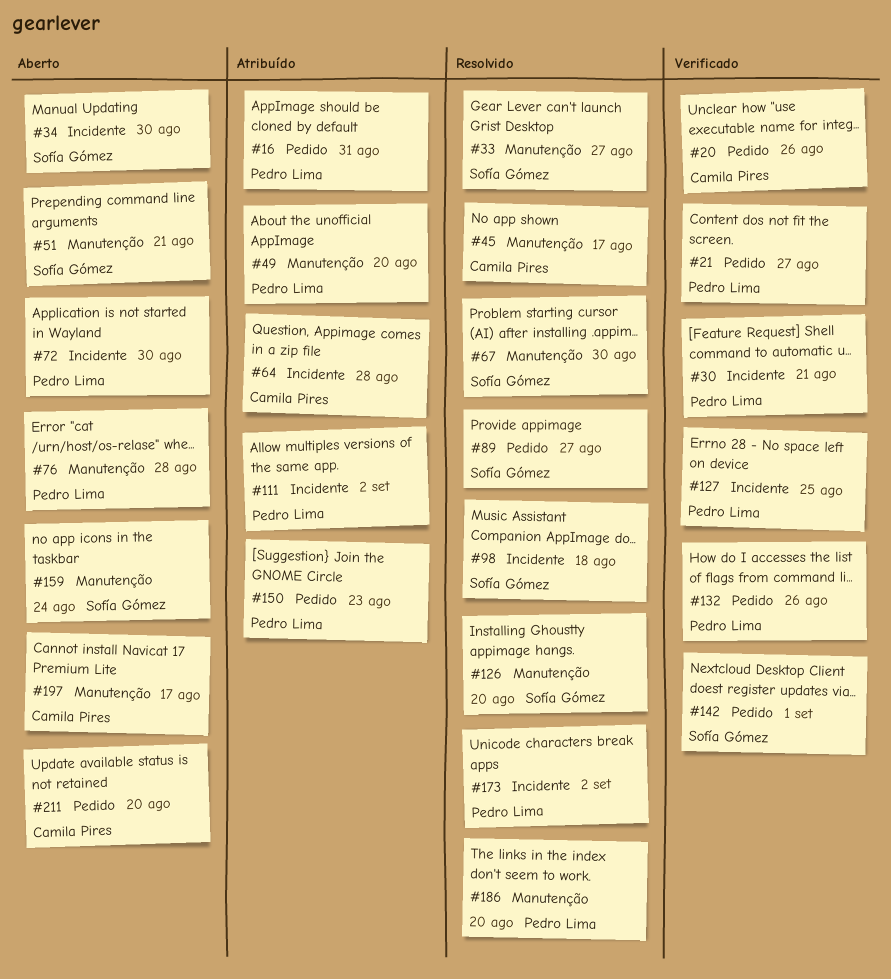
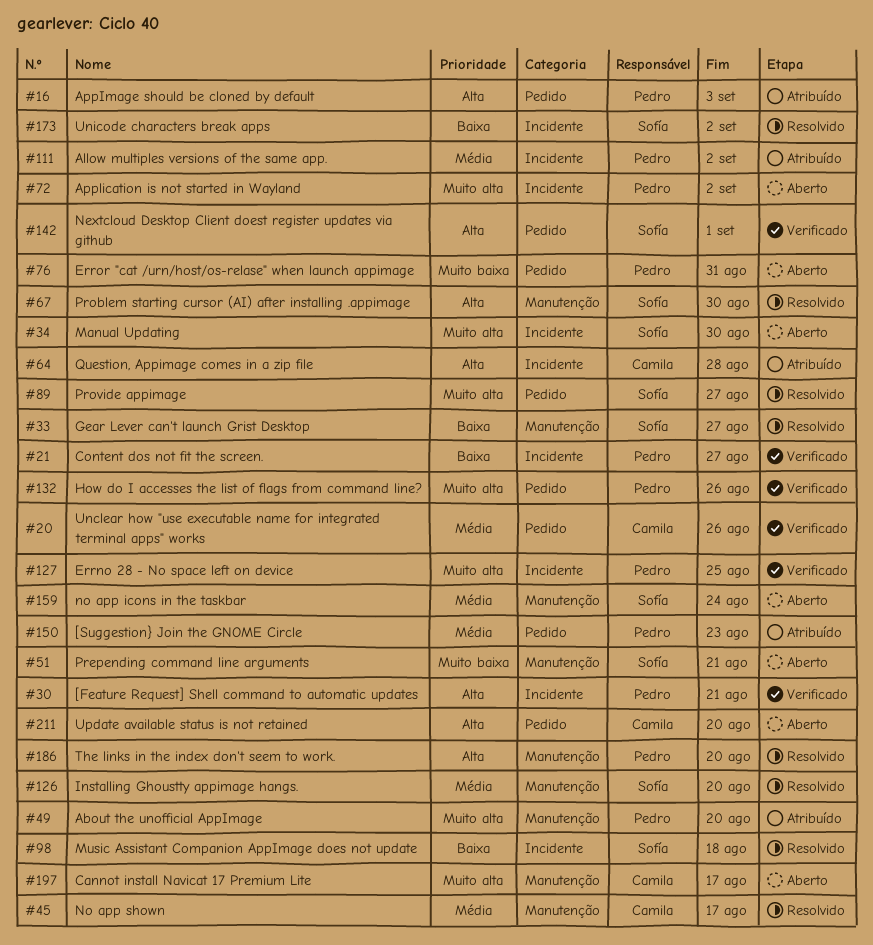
#16, due: Aug 31 -> Sep 3
#21, label: Pedido -> Incidente
#72, due: Aug 30 -> Sep 2
#76, label: Manutenção -> Pedido
#76, due: Aug 28 -> Aug 31
#173, owner: Pedro Lima -> Sofía Gómez

